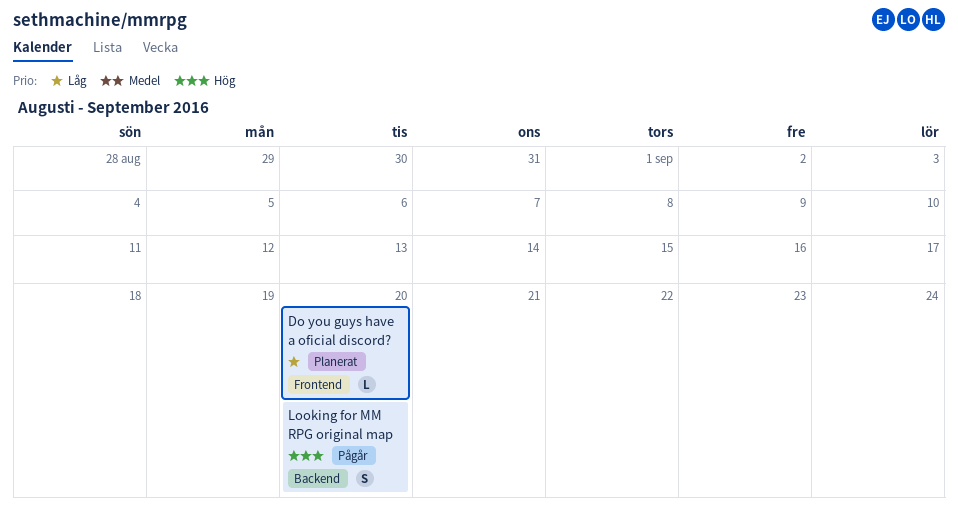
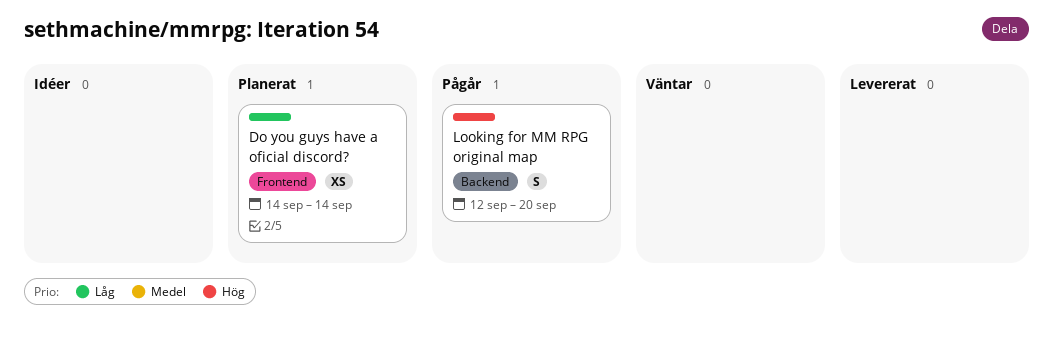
Do you guys have a oficial discord?, estimate: L -> XS
Do you guys have a oficial discord?, due: Sep 20 -> Sep 14

